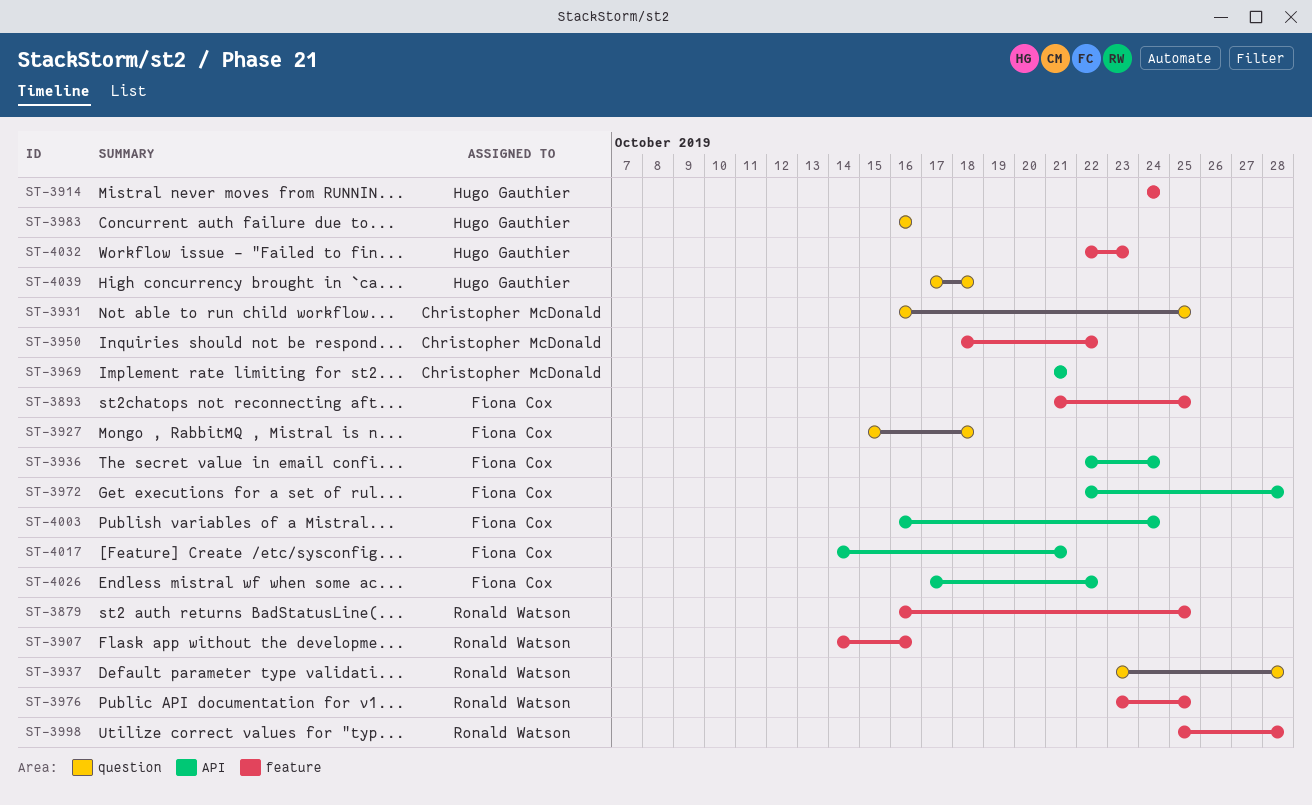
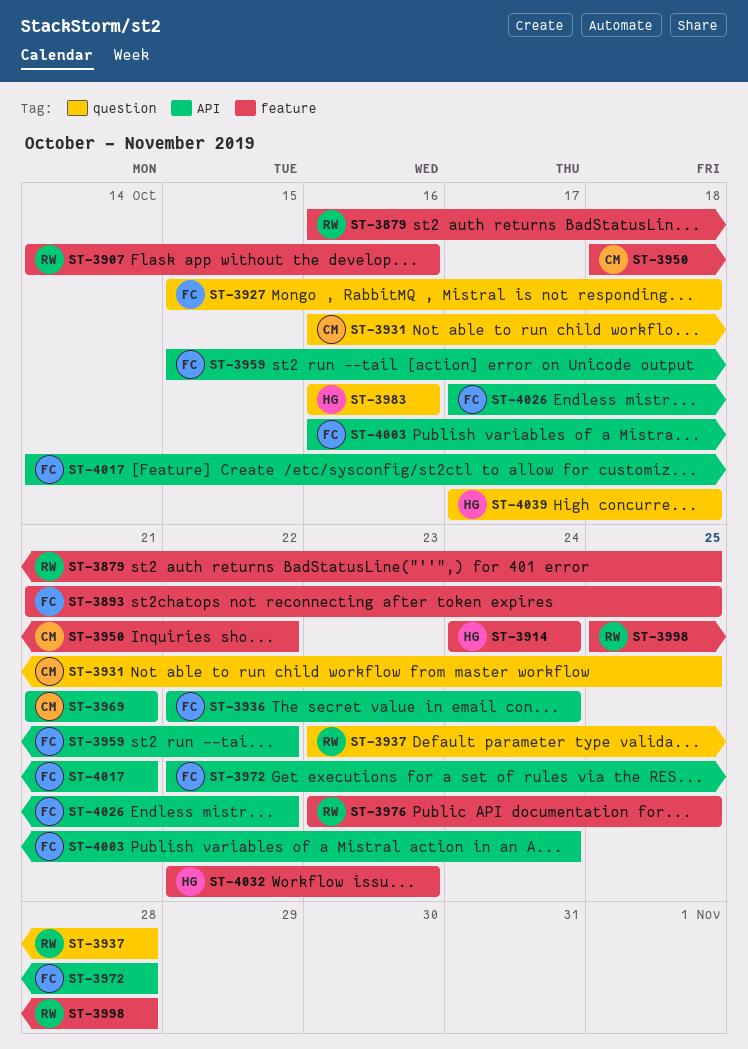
ST-3959: none -> present

